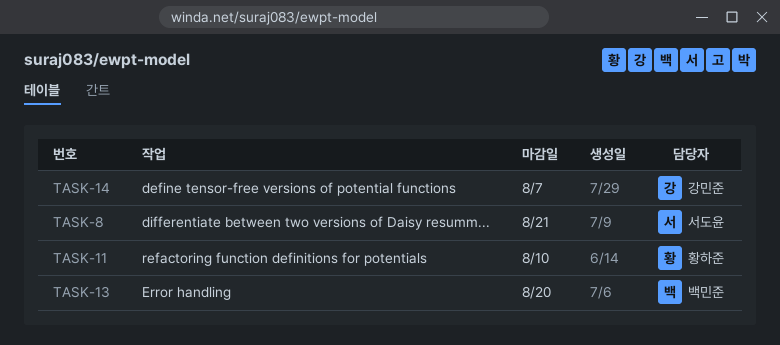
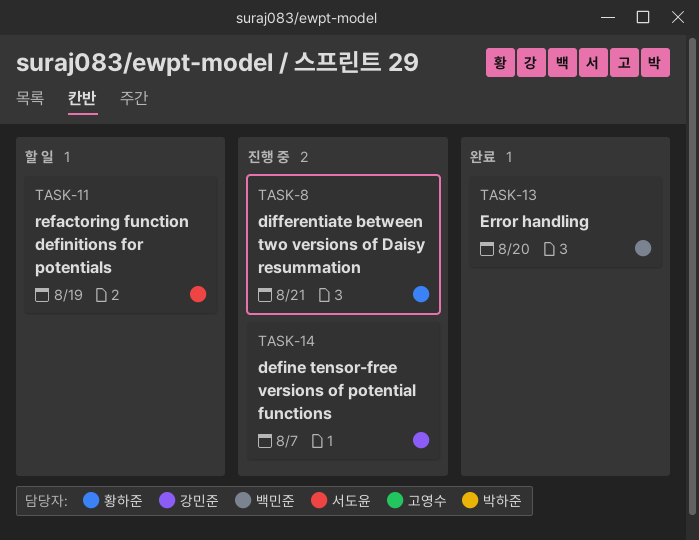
TASK-8, owner: 서도윤 -> 황하준
TASK-11, owner: 황하준 -> 서도윤
TASK-11, due: Aug 10 -> Aug 19

